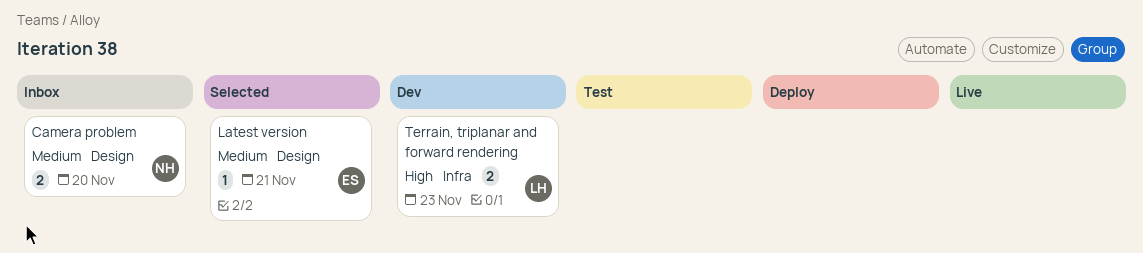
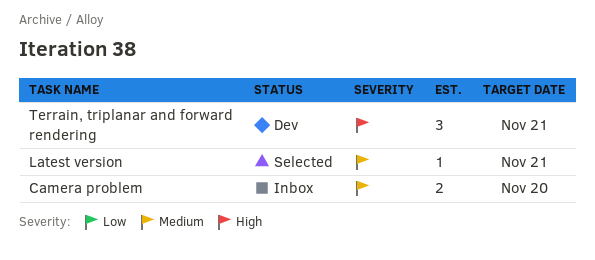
Terrain, triplanar and forward rendering, estimate: 2 -> 3
Terrain, triplanar and forward rendering, due: Nov 23 -> Nov 21

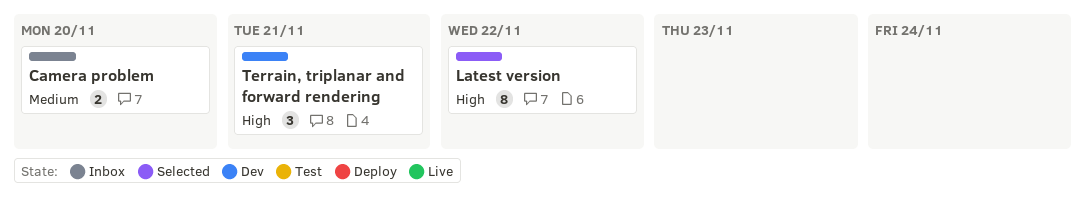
Latest version, priority: Medium -> High
Latest version, estimate: 1 -> 8
Latest version, due: Nov 21 -> Nov 22

